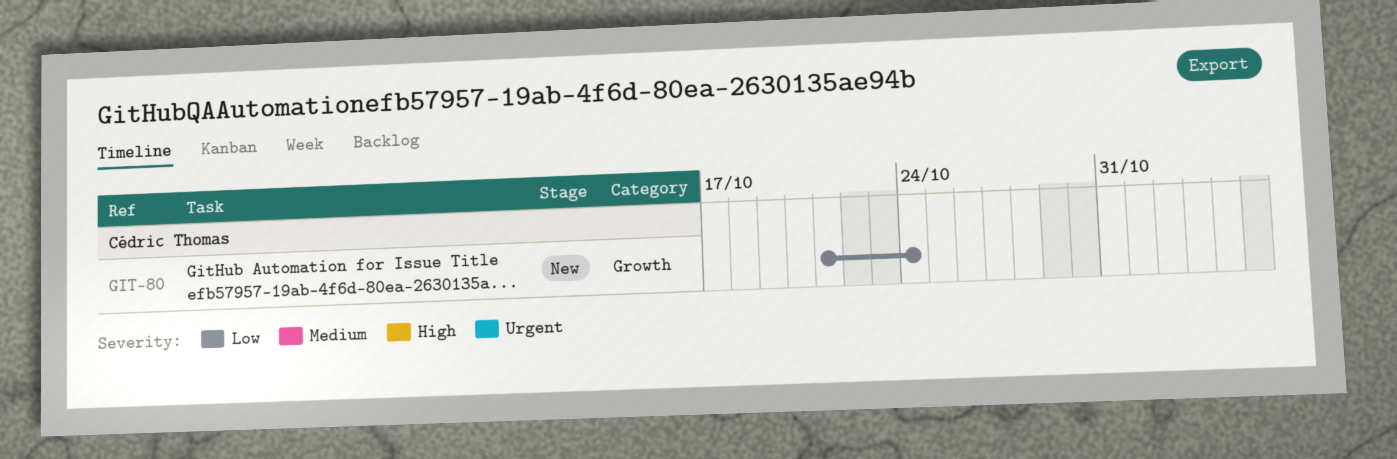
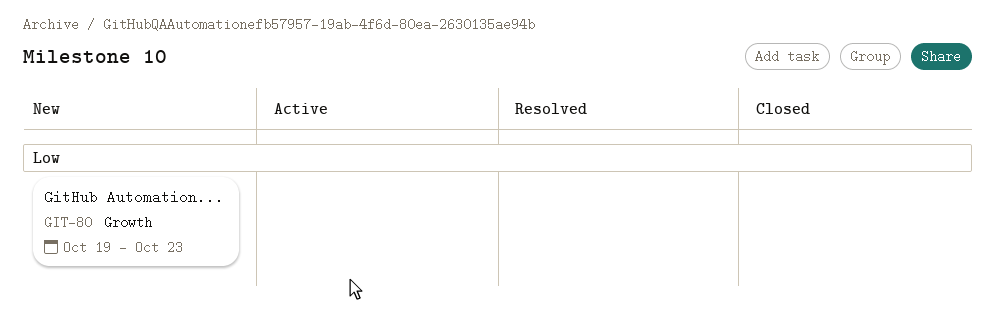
GIT-80, start: Oct 21 -> Oct 19
GIT-80, due: Oct 24 -> Oct 23

